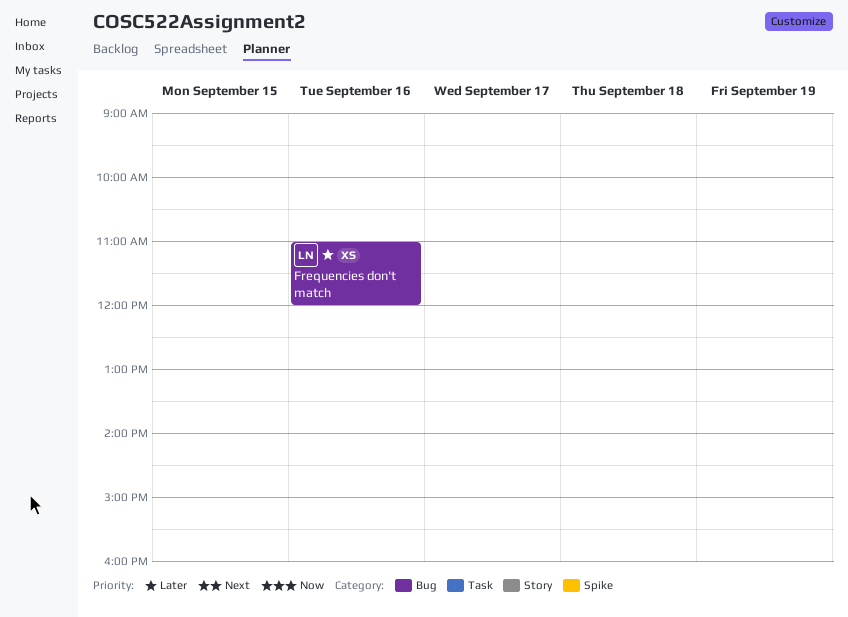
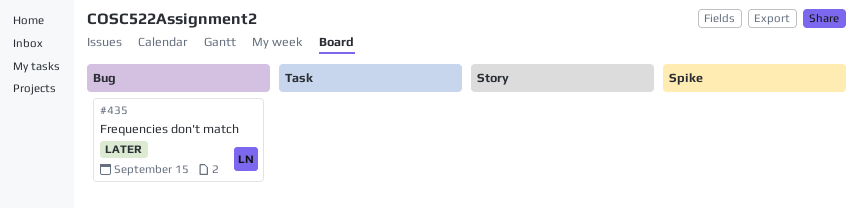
Frequencies don't match, day: Sep 16 -> Sep 15

